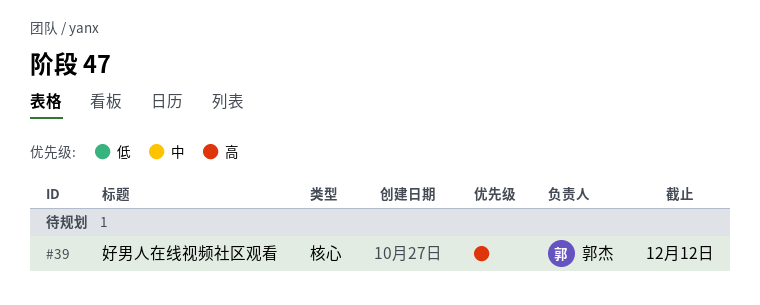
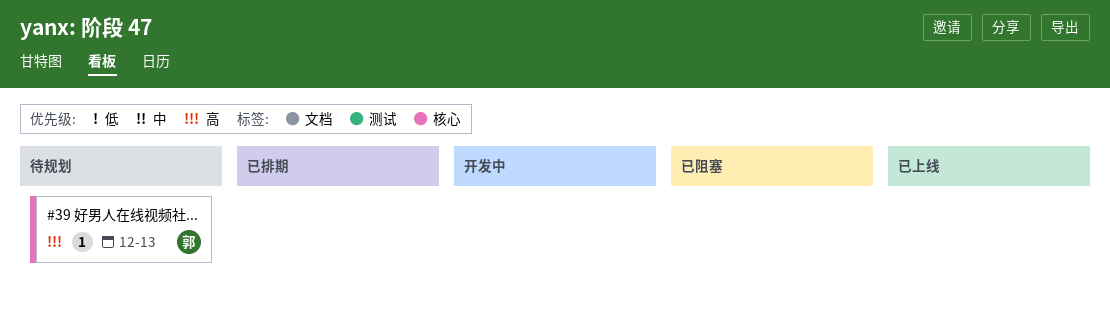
#39, due: Dec 12 -> Dec 13

